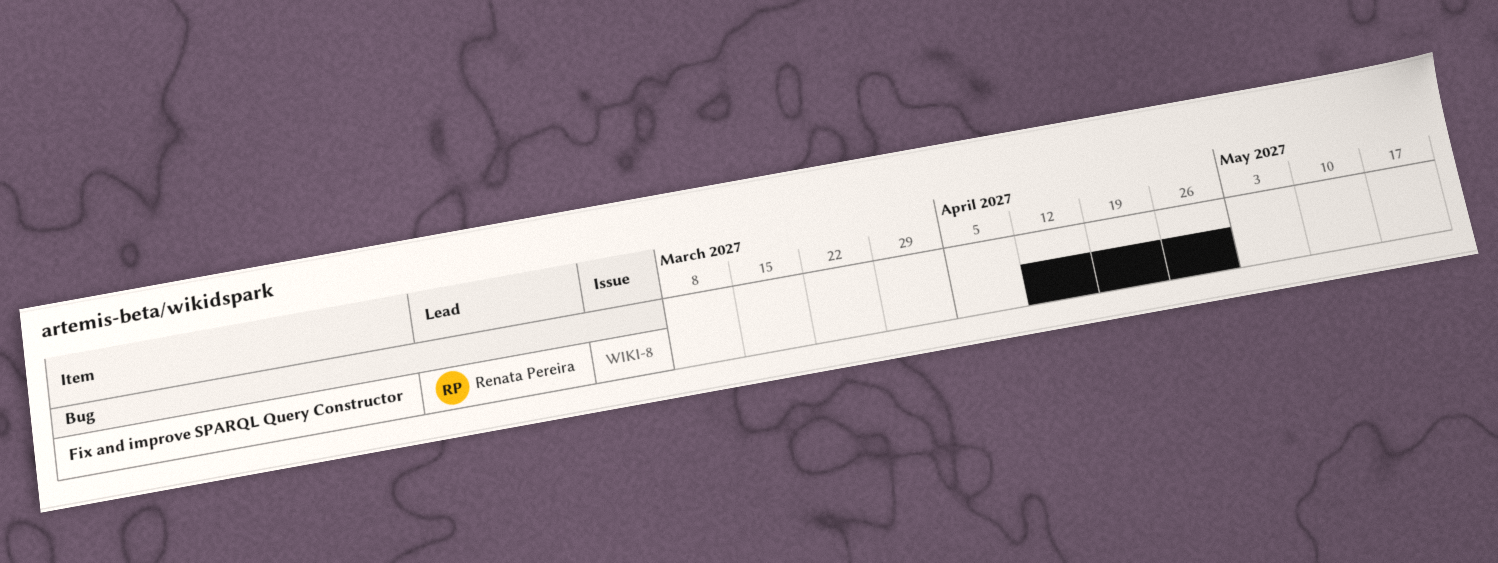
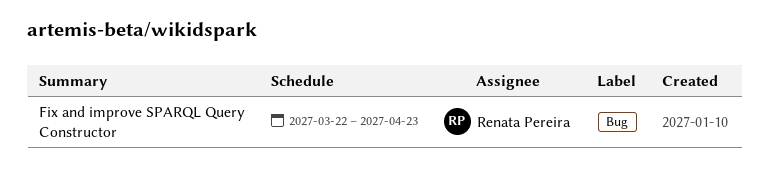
Fix and improve SPARQL Query Constructor, start: Apr 12 -> Mar 22
Fix and improve SPARQL Query Constructor, due: Apr 30 -> Apr 23

